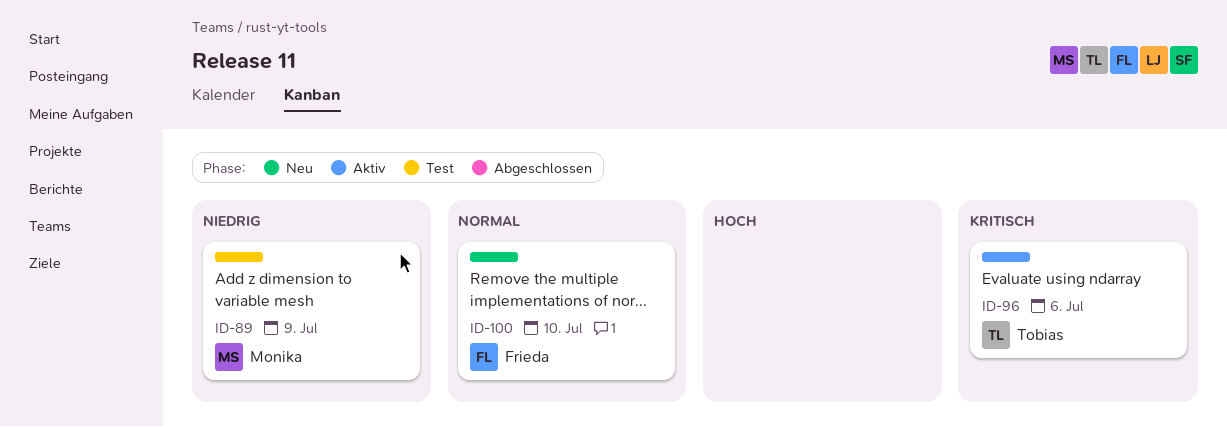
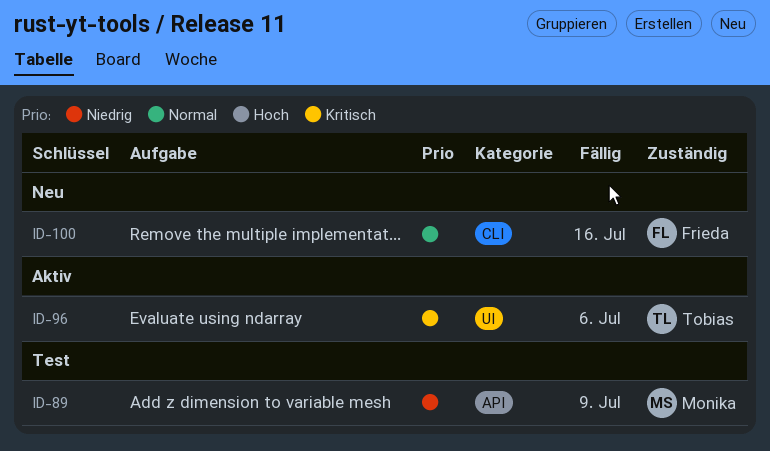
ID-100, due: Jul 10 -> Jul 16

